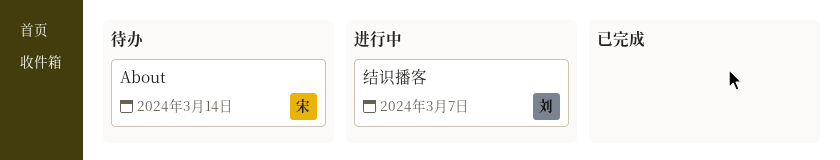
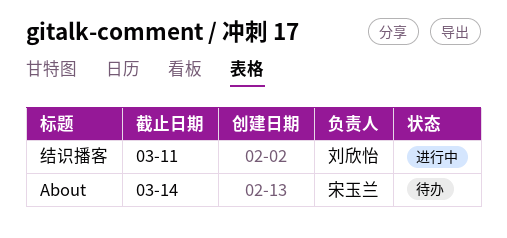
结识播客, due: Mar 7 -> Mar 11

